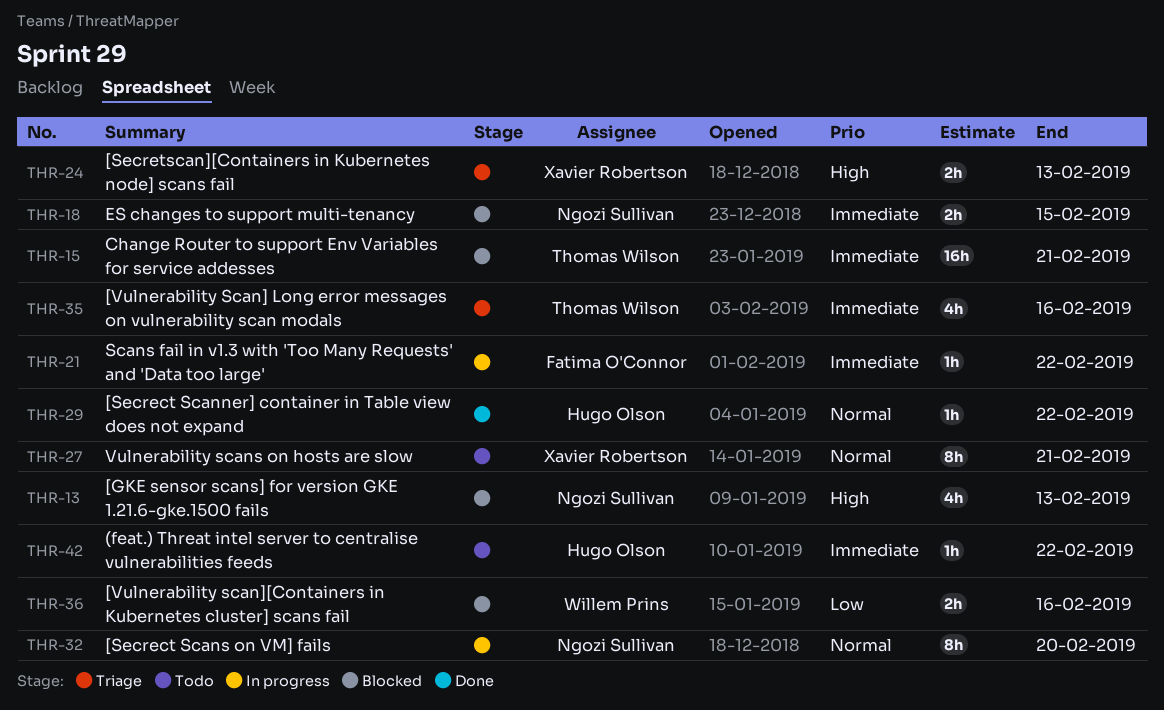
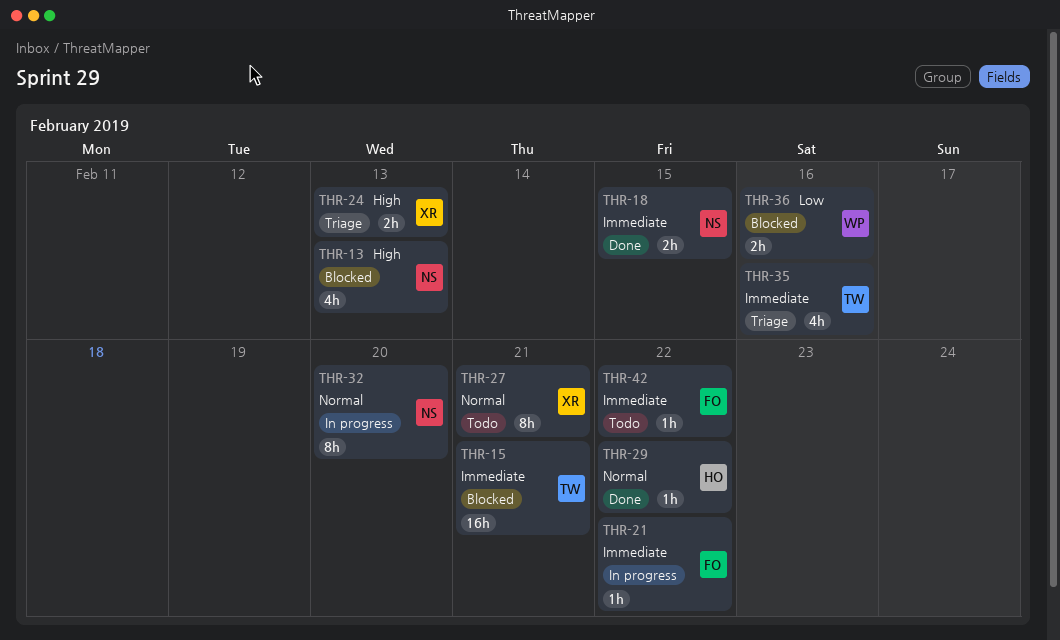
THR-18, status: Blocked -> Done
THR-42, owner: Hugo Olson -> Fatima O'Connor

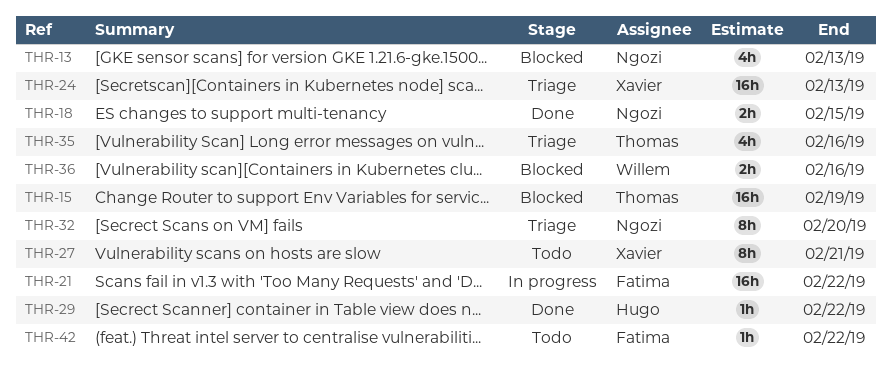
THR-15, due: Feb 21 -> Feb 19
THR-21, estimate: 1h -> 16h
THR-24, estimate: 2h -> 16h
THR-32, status: In progress -> Triage

